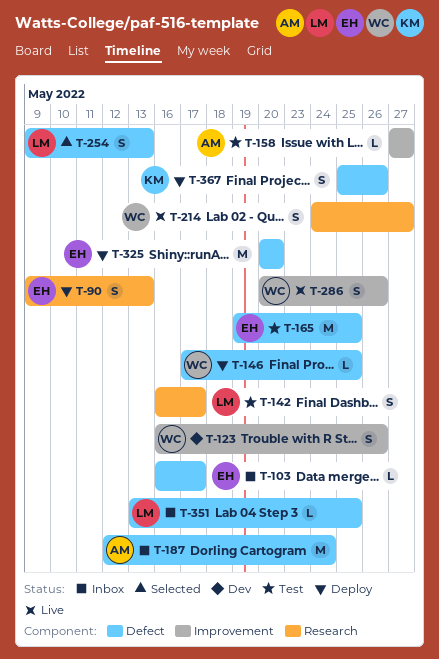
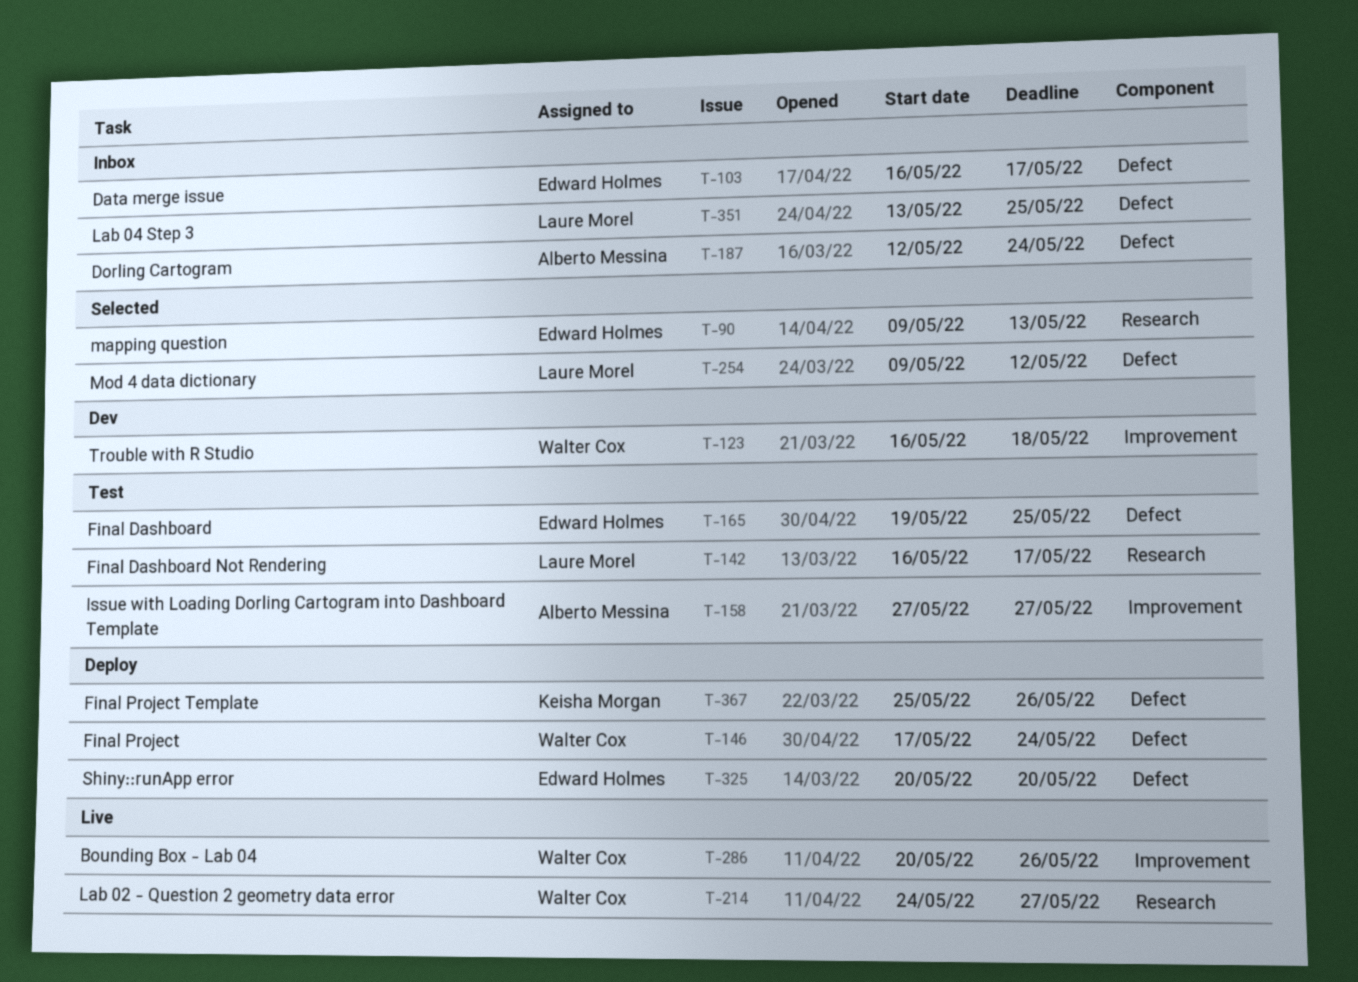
T-90, status: Deploy -> Selected
T-123, due: May 26 -> May 18
T-146, due: May 25 -> May 24
T-254, due: May 13 -> May 12

